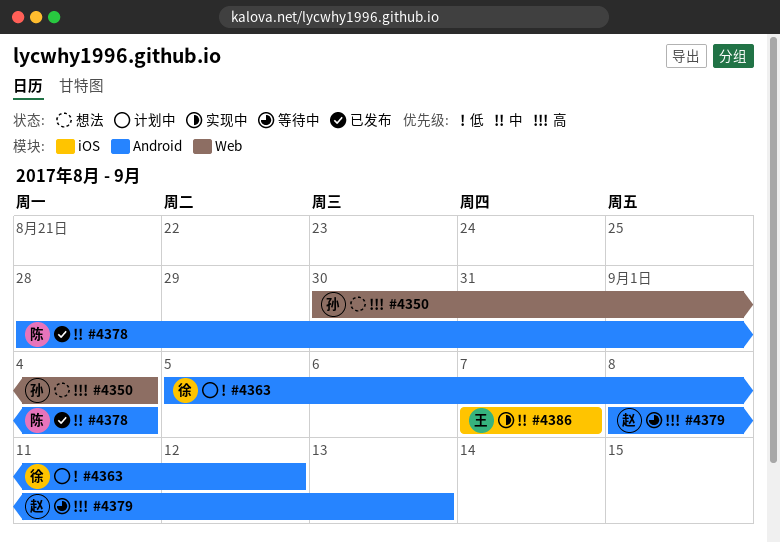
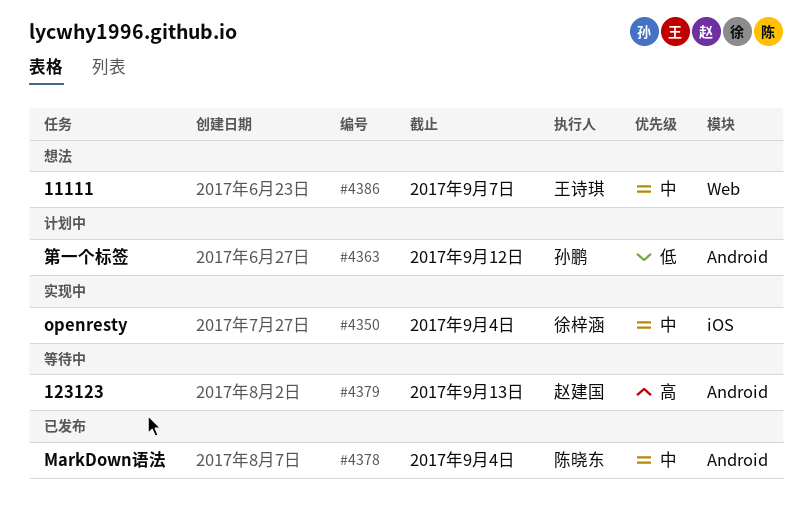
#4350, status: 想法 -> 实现中
#4350, owner: 孙鹏 -> 徐梓涵
#4350, priority: 高 -> 中
#4350, label: Web -> iOS
#4363, owner: 徐梓涵 -> 孙鹏
#4386, status: 实现中 -> 想法
#4386, label: iOS -> Web

